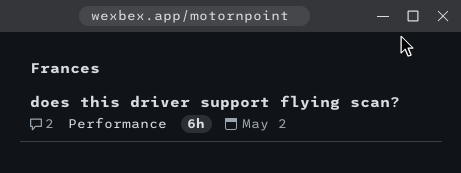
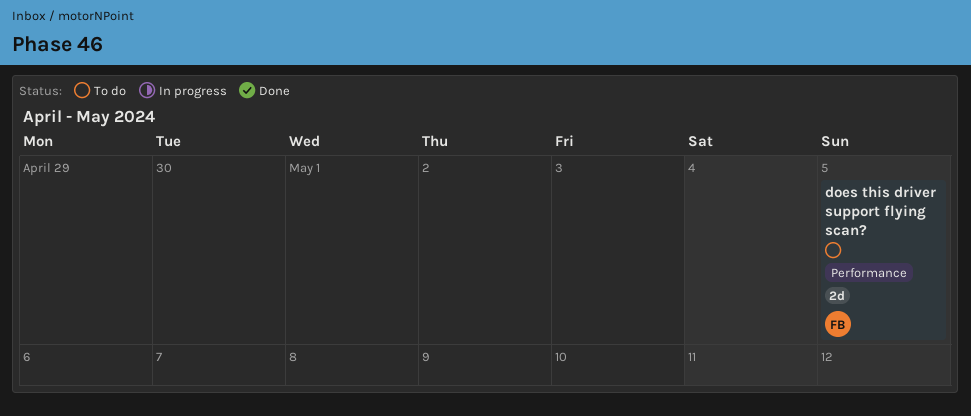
does this driver support flying scan?, estimate: 6h -> 2d
does this driver support flying scan?, due: May 2 -> May 5

